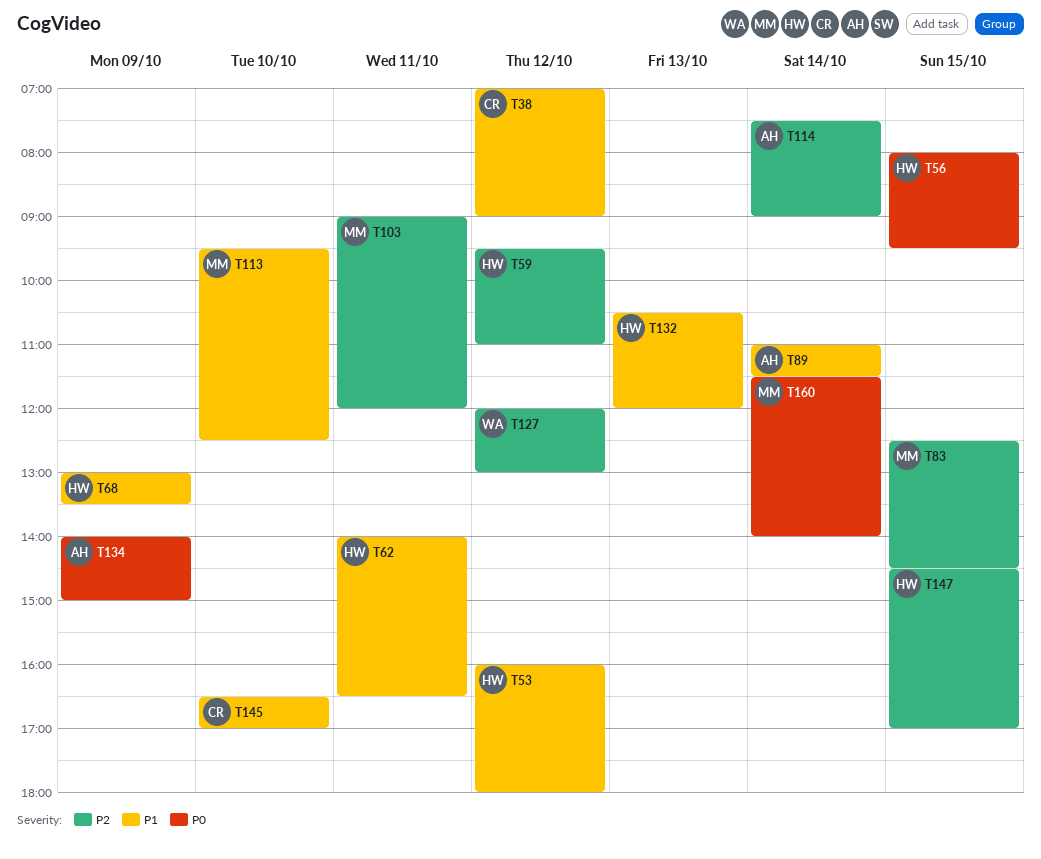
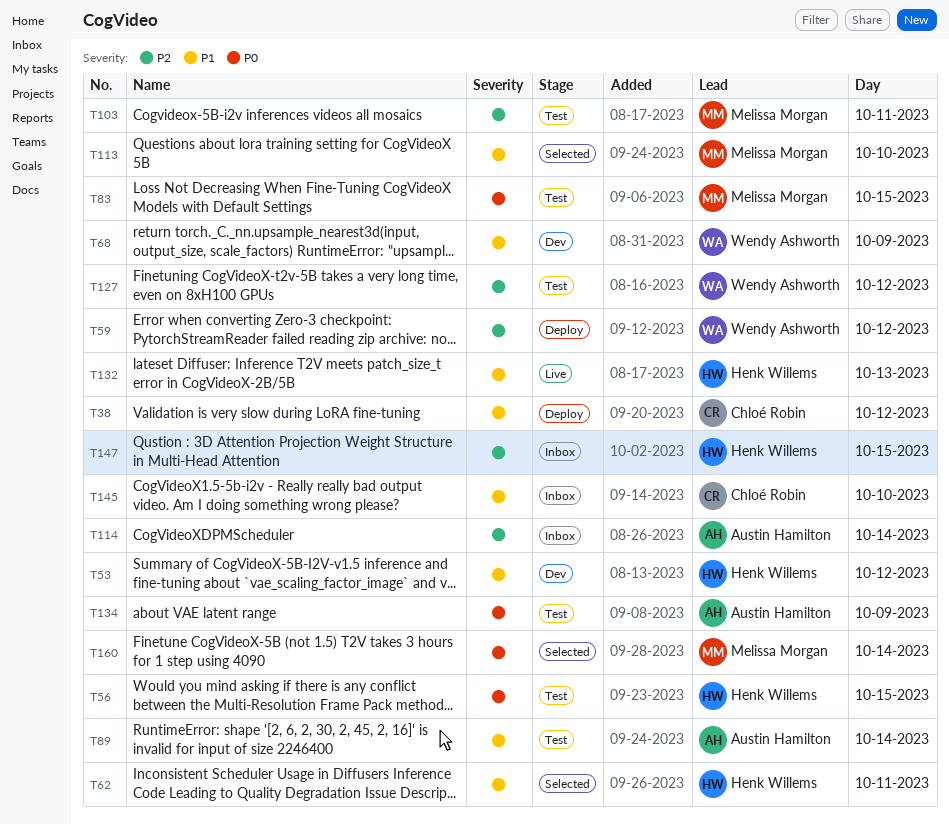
T59, owner: Henk Willems -> Wendy Ashworth
T68, owner: Henk Willems -> Wendy Ashworth
T83, priority: P2 -> P0

